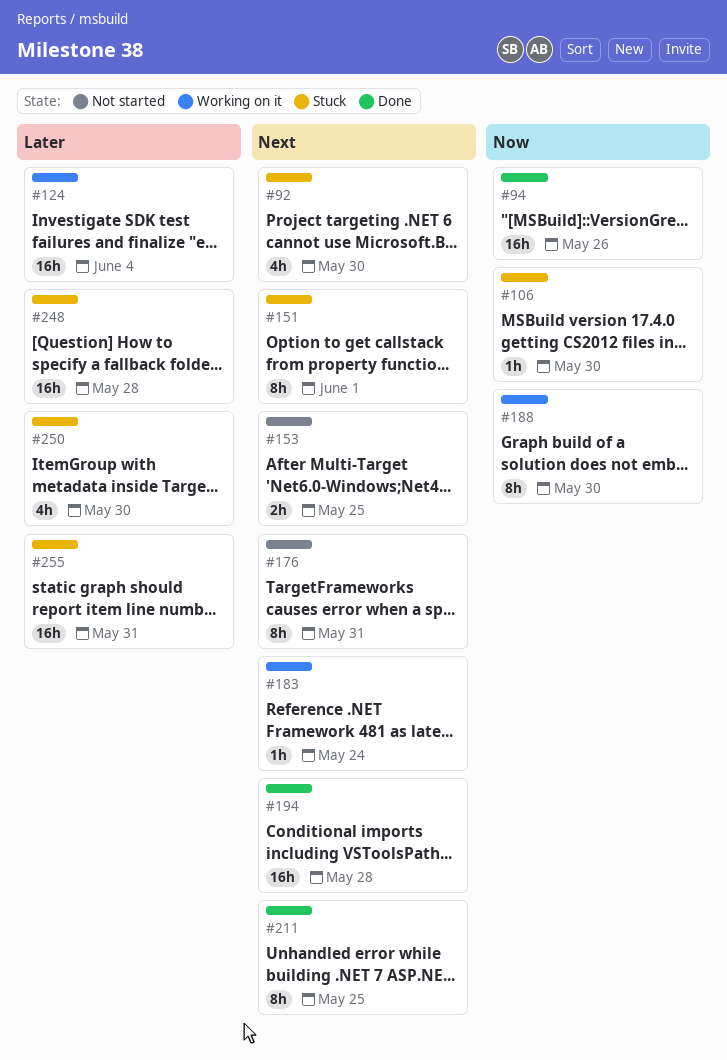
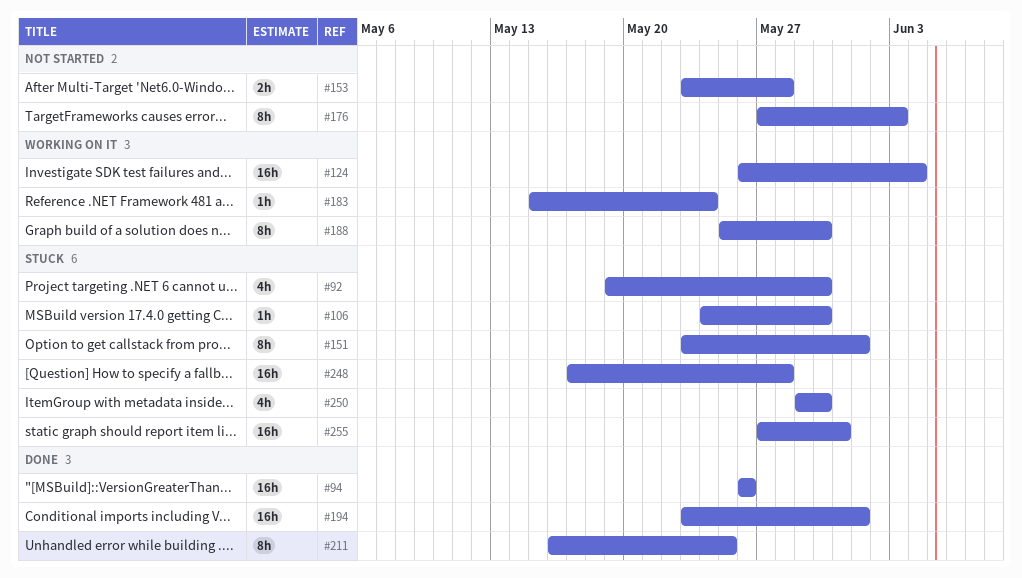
#153, due: May 25 -> May 28
#176, due: May 31 -> Jun 3
#194, due: May 28 -> Jun 1

